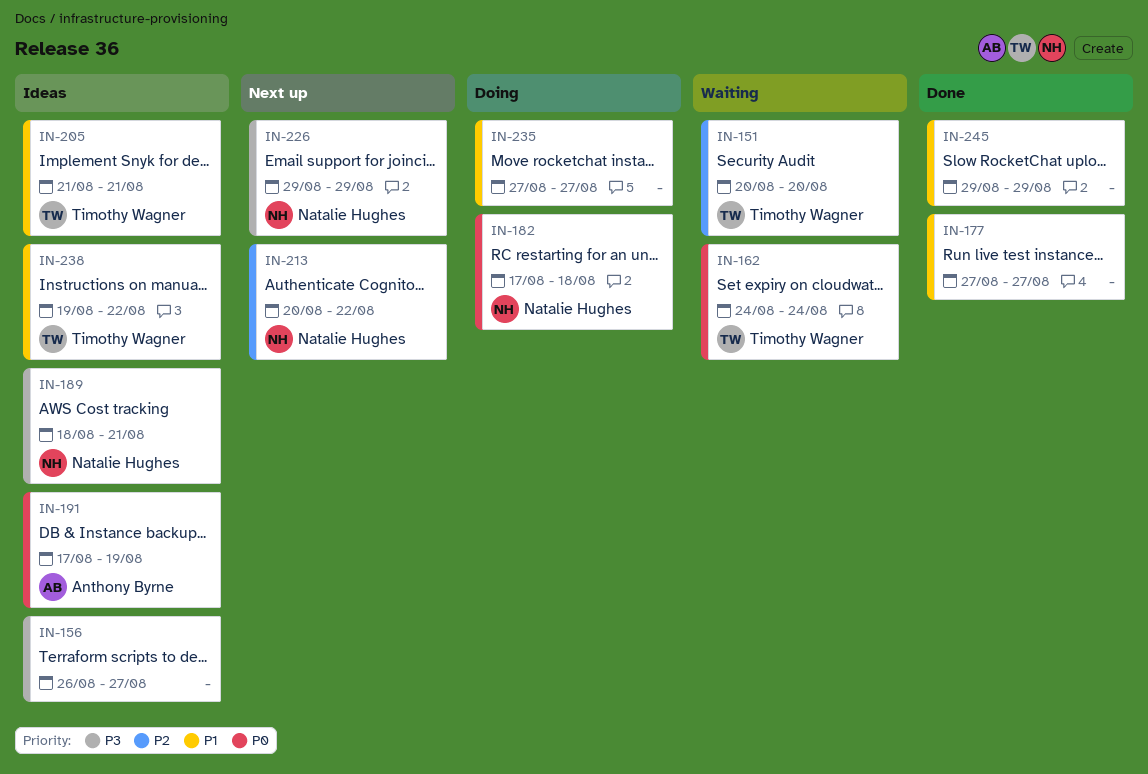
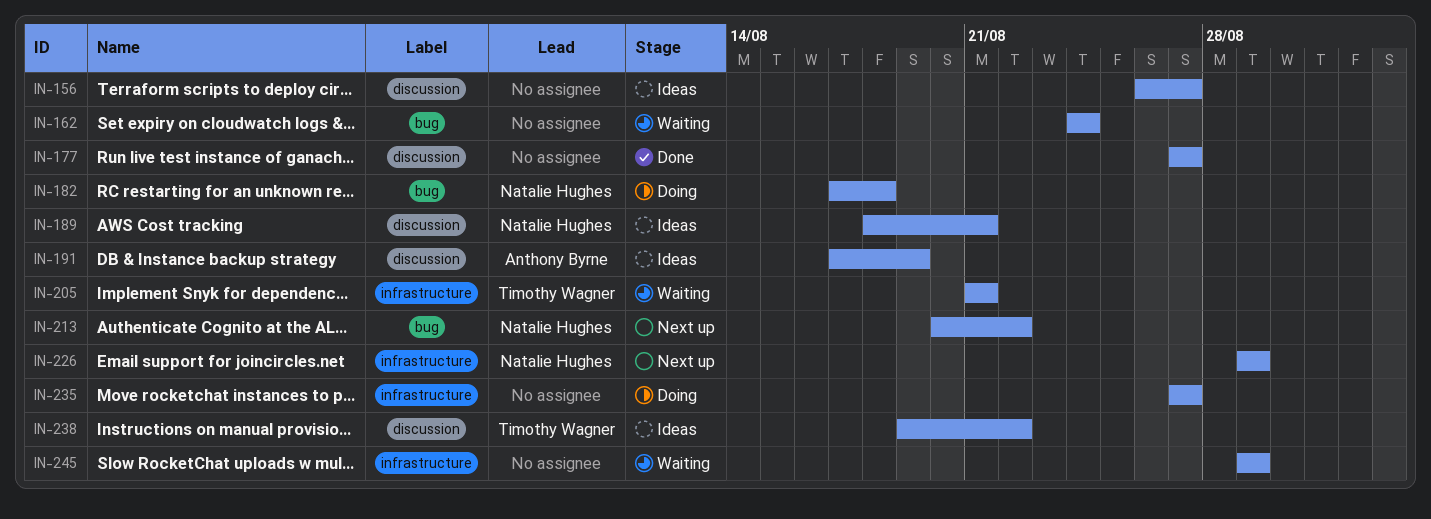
IN-151: present -> none
IN-162, owner: Timothy Wagner -> none
IN-205, status: Ideas -> Waiting
IN-245, status: Done -> Waiting

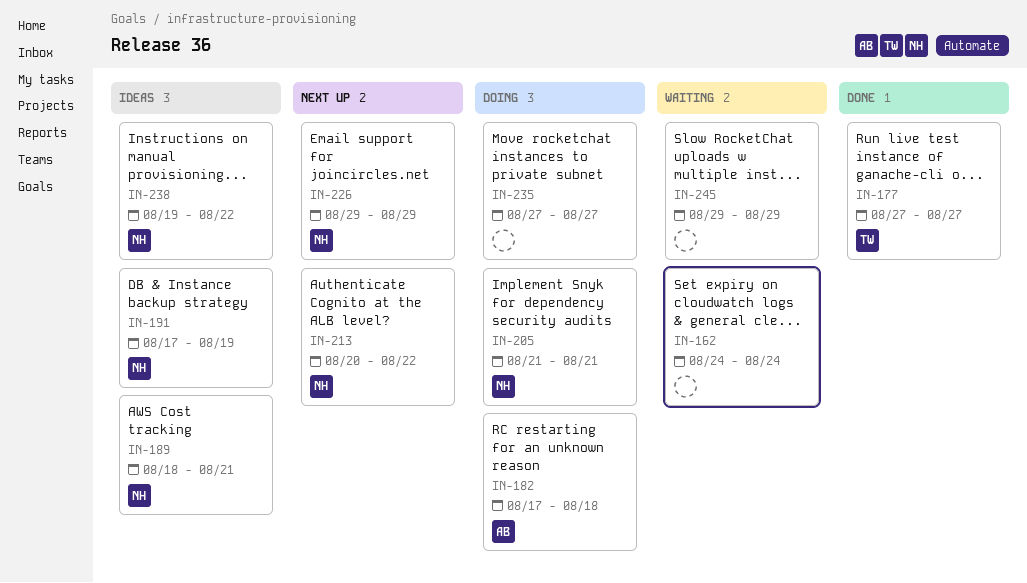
IN-156: present -> none
IN-177, owner: none -> Timothy Wagner
IN-182, owner: Natalie Hughes -> Anthony Byrne
IN-191, owner: Anthony Byrne -> Natalie Hughes
IN-205, status: Waiting -> Doing
IN-205, owner: Timothy Wagner -> Natalie Hughes
IN-238, owner: Timothy Wagner -> Natalie Hughes

